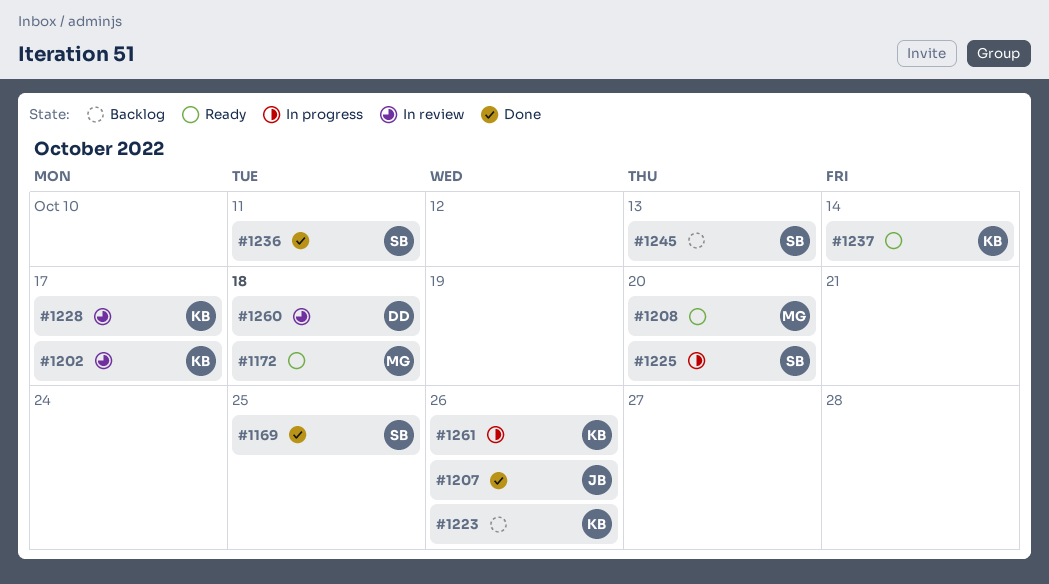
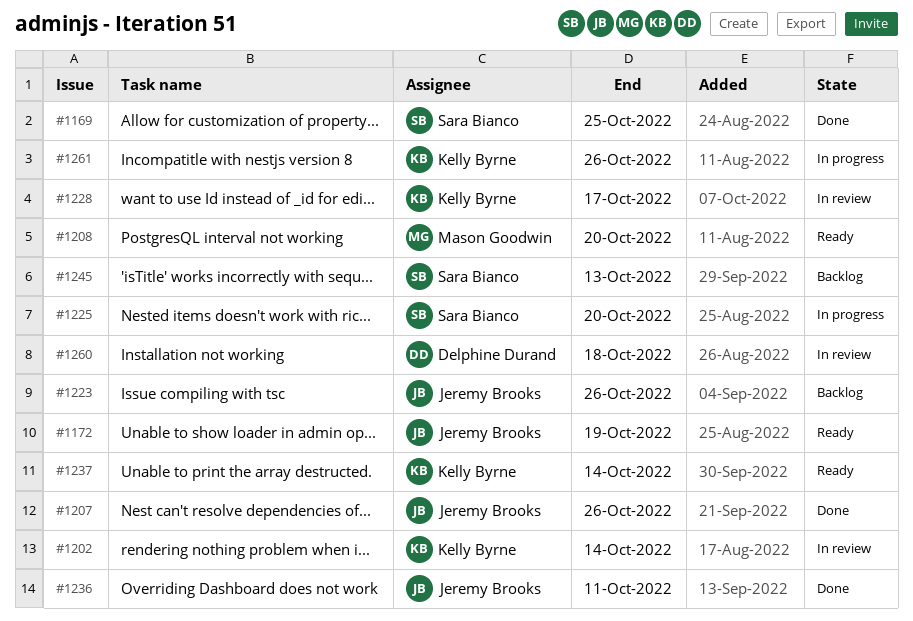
#1172, owner: Mason Goodwin -> Jeremy Brooks
#1172, due: Oct 18 -> Oct 19
#1202, due: Oct 17 -> Oct 14
#1223, owner: Kelly Byrne -> Jeremy Brooks
#1236, owner: Sara Bianco -> Jeremy Brooks

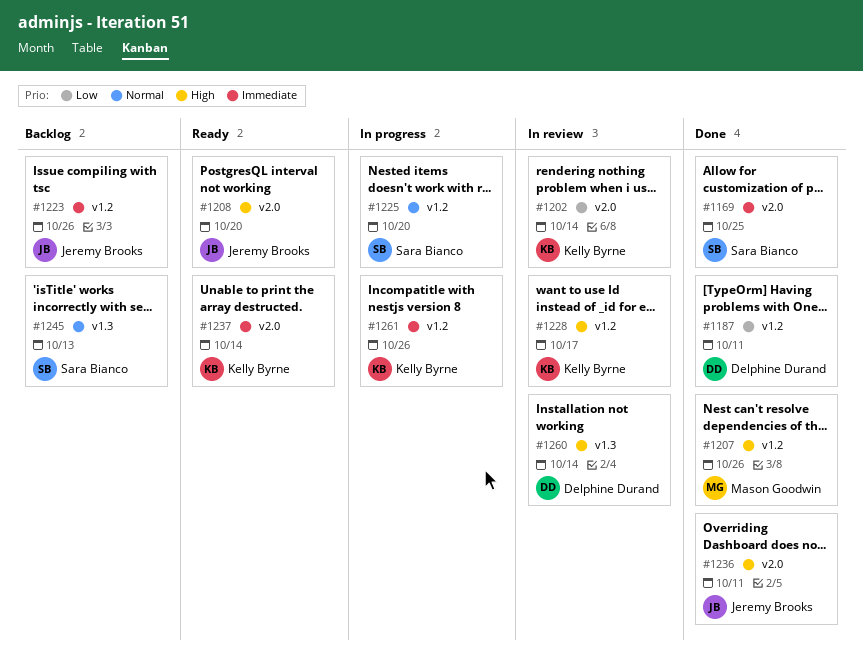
#1172: present -> none
#1187: none -> present
#1207, owner: Jeremy Brooks -> Mason Goodwin
#1208, owner: Mason Goodwin -> Jeremy Brooks
#1260, due: Oct 18 -> Oct 14

